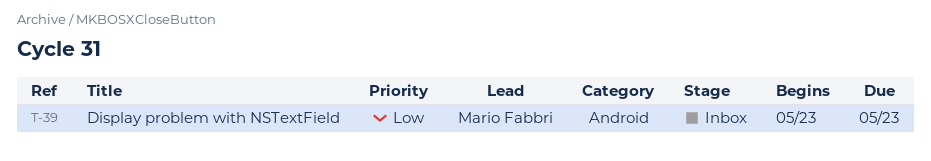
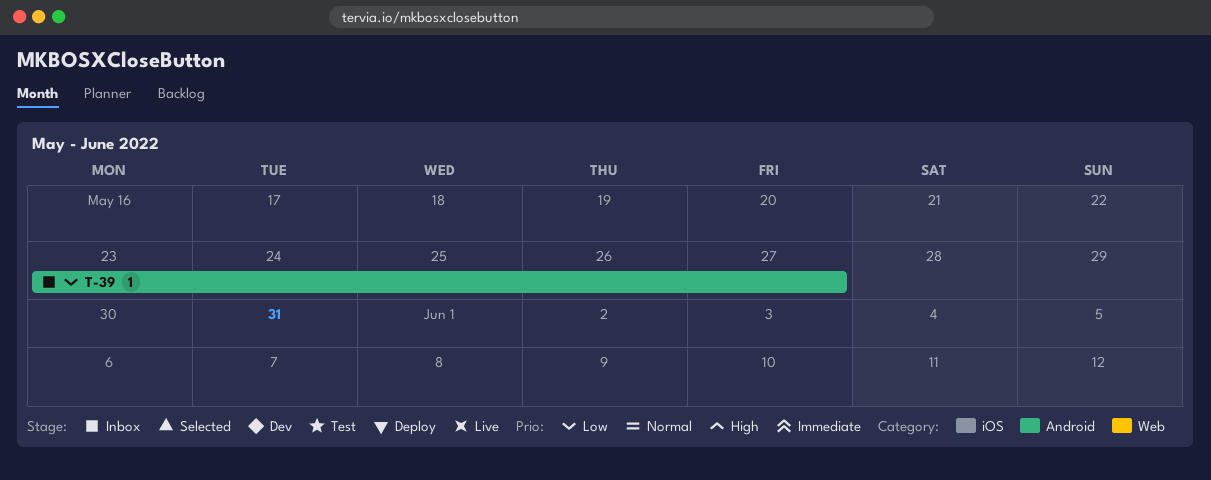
T-39, due: May 23 -> May 27

